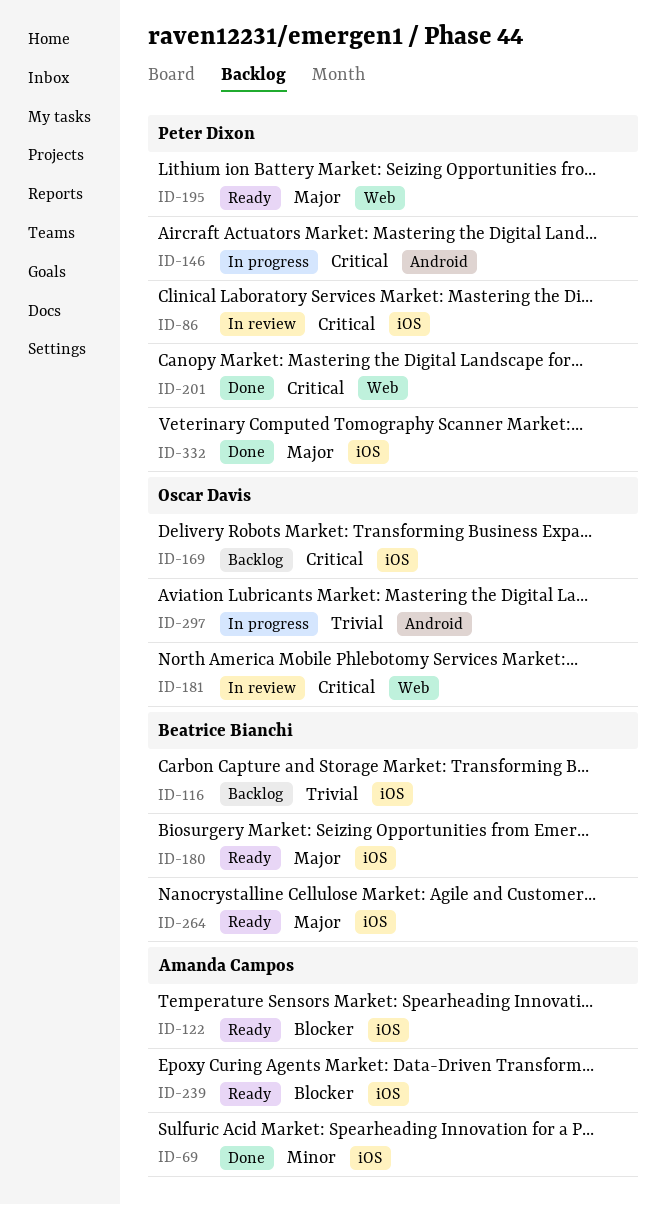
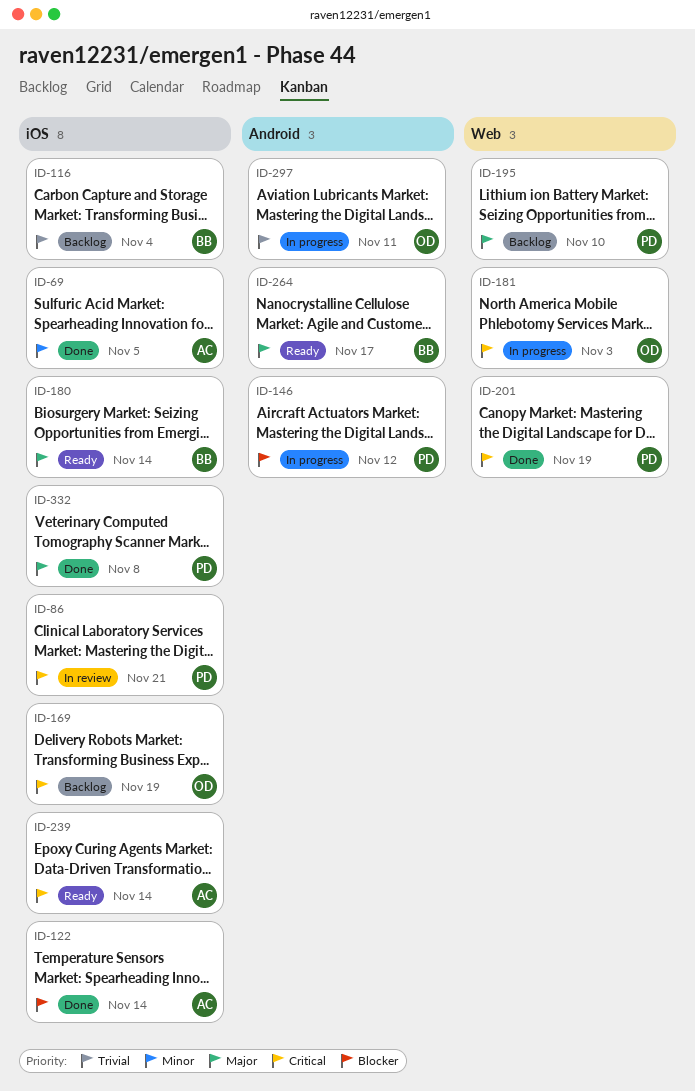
ID-122, status: Ready -> Done
ID-146, priority: Critical -> Blocker
ID-181, status: In review -> In progress
ID-195, status: Ready -> Backlog
ID-239, priority: Blocker -> Critical
ID-264, label: iOS -> Android

